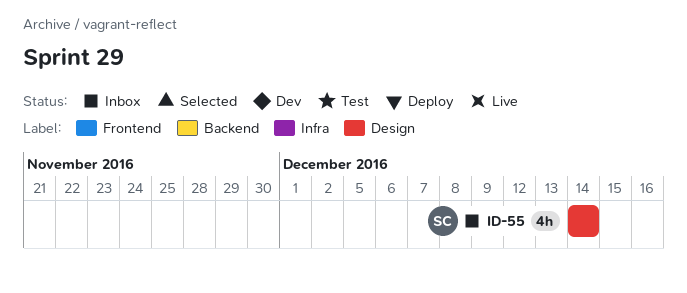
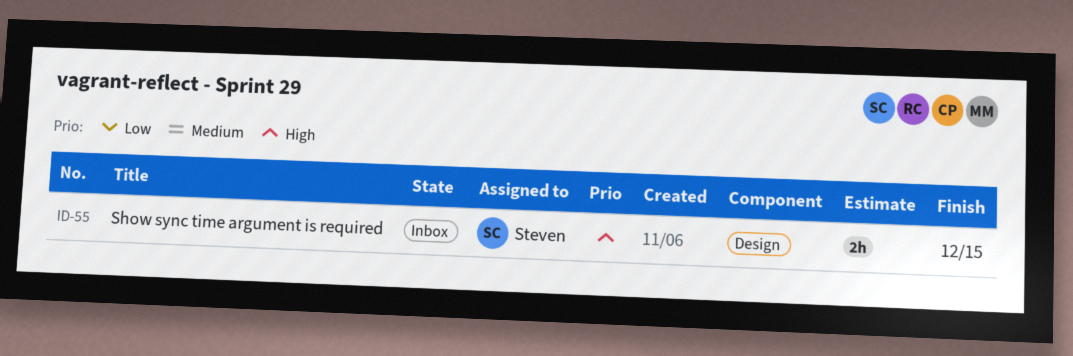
ID-55, estimate: 4h -> 2h
ID-55, due: Dec 14 -> Dec 15

